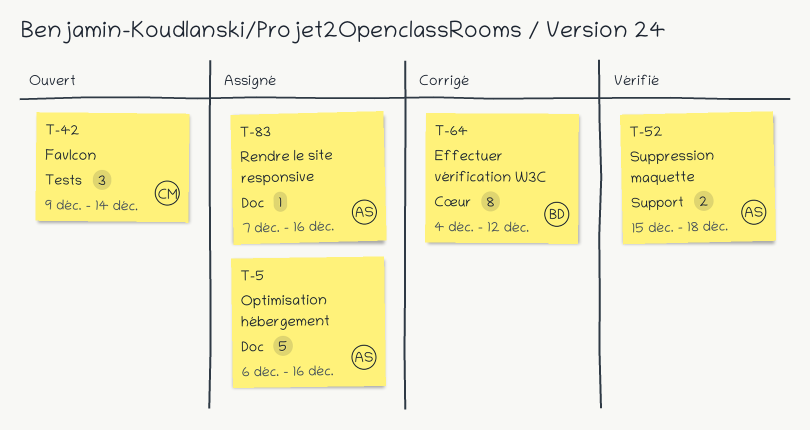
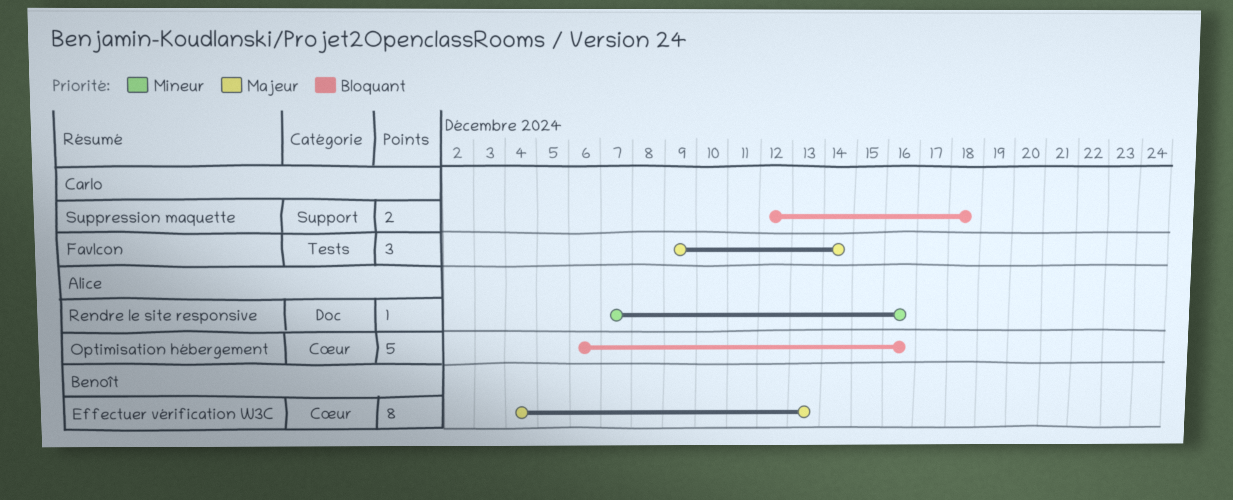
Effectuer vérification W3C, due: Dec 12 -> Dec 13
Optimisation hébergement, label: Doc -> Cœur
Suppression maquette, owner: Alice -> Carlo
Suppression maquette, start: Dec 15 -> Dec 12

